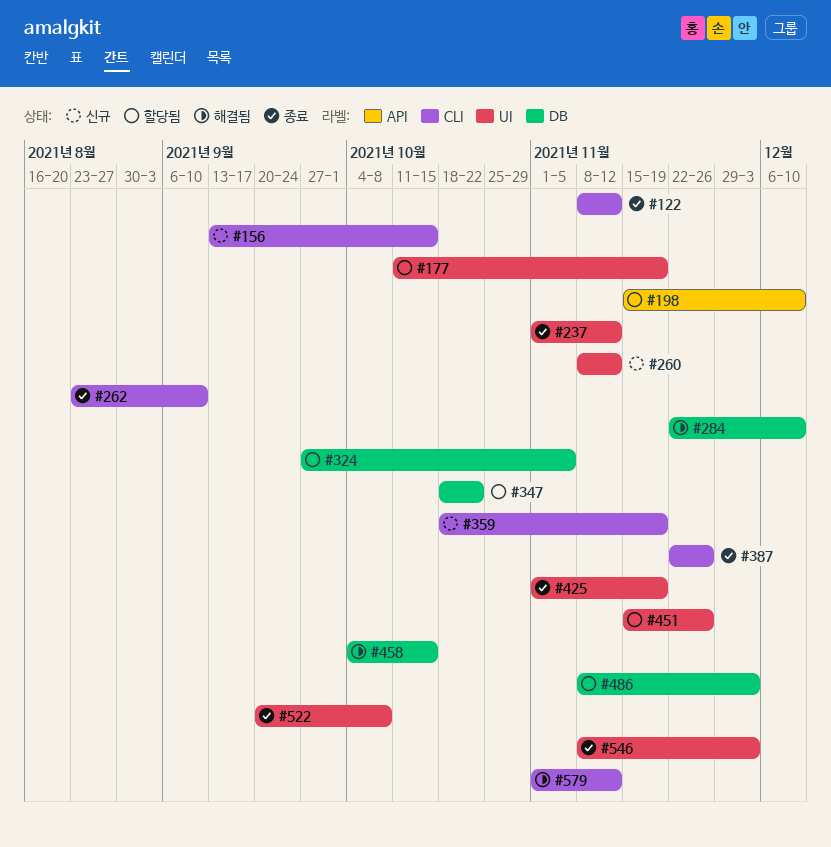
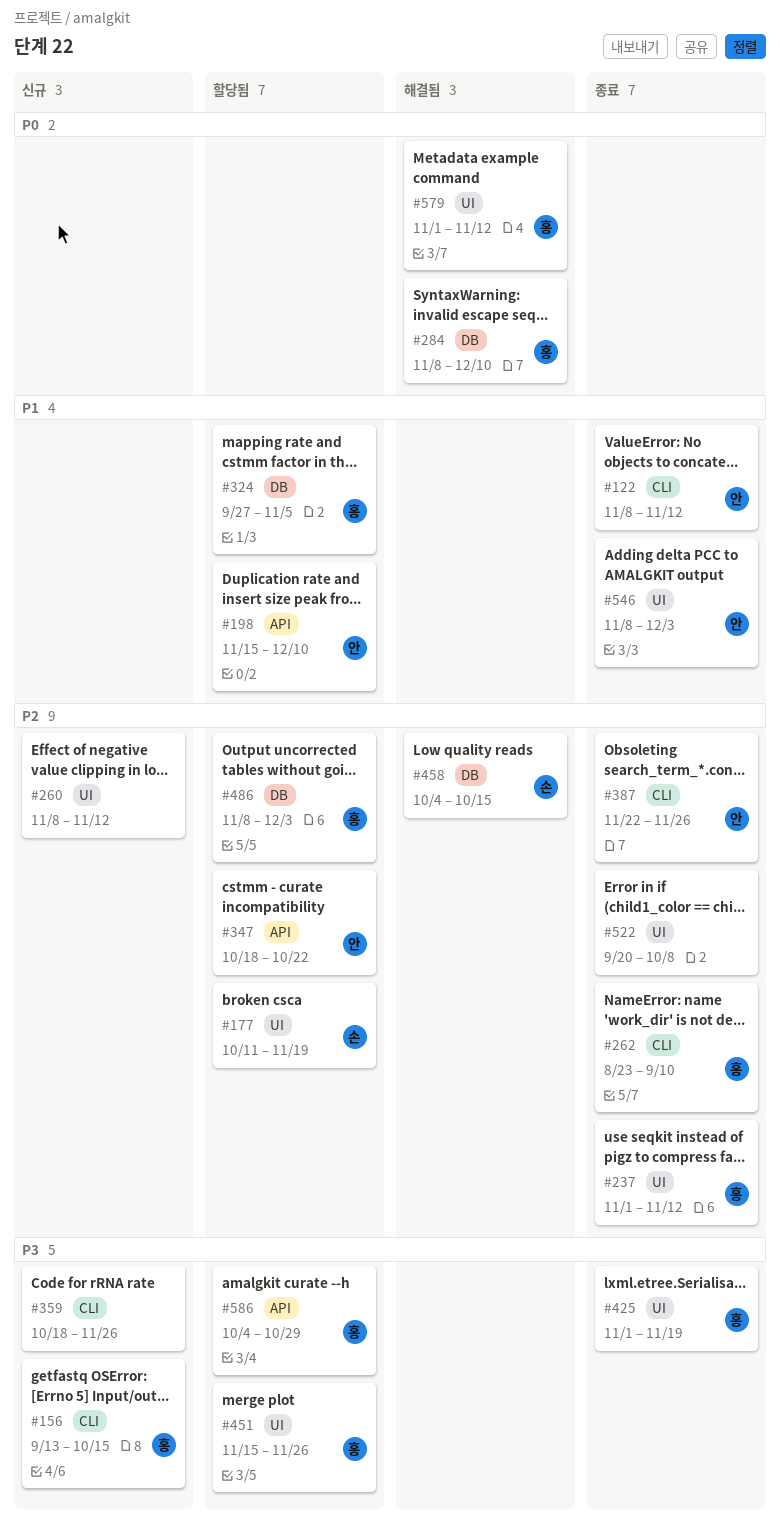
#284, start: Nov 22 -> Nov 8
#347, label: DB -> API
#359, due: Nov 19 -> Nov 26
#579, label: CLI -> UI
#586: none -> present

